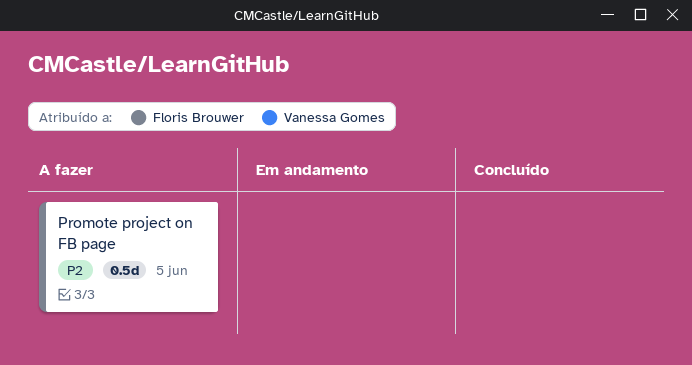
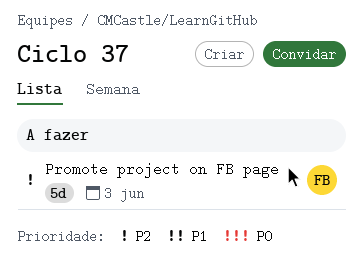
Promote project on FB page, estimate: 0.5d -> 5d
Promote project on FB page, due: Jun 5 -> Jun 3

